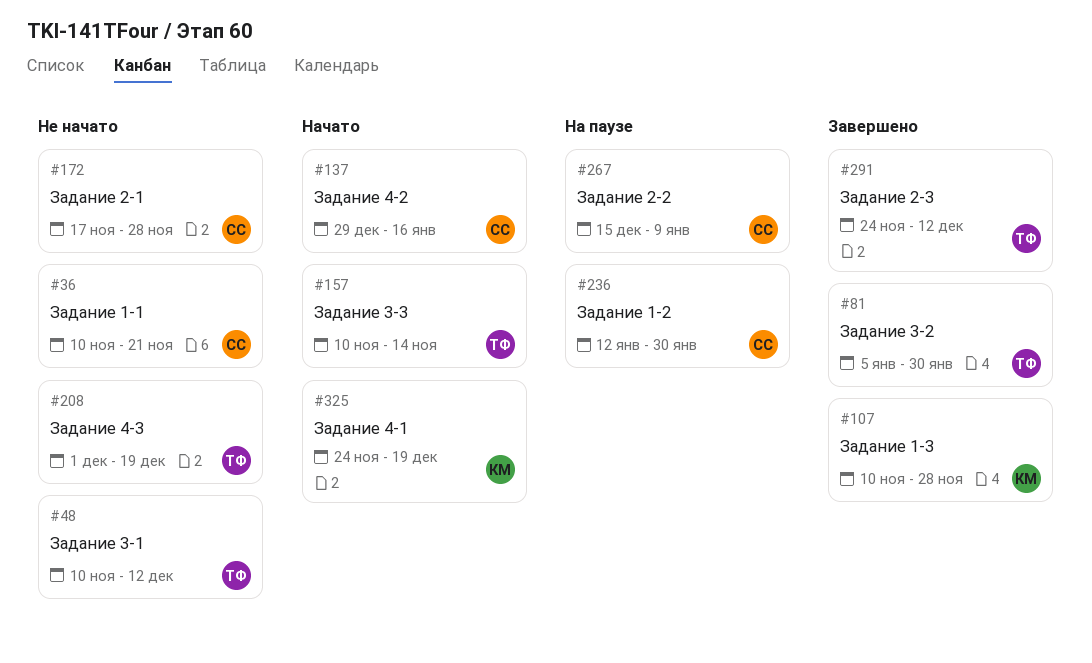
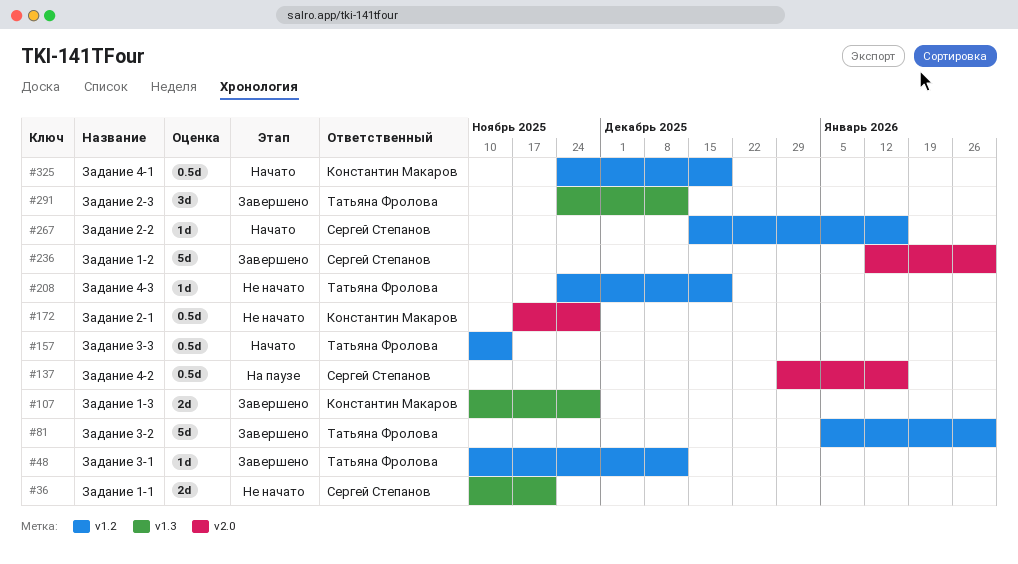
#48, status: Не начато -> Завершено
#137, status: Начато -> На паузе
#172, owner: Сергей Степанов -> Константин Макаров
#208, start: Dec 1 -> Nov 24
#236, status: На паузе -> Завершено
#267, status: На паузе -> Начато
#267, due: Jan 9 -> Jan 16

